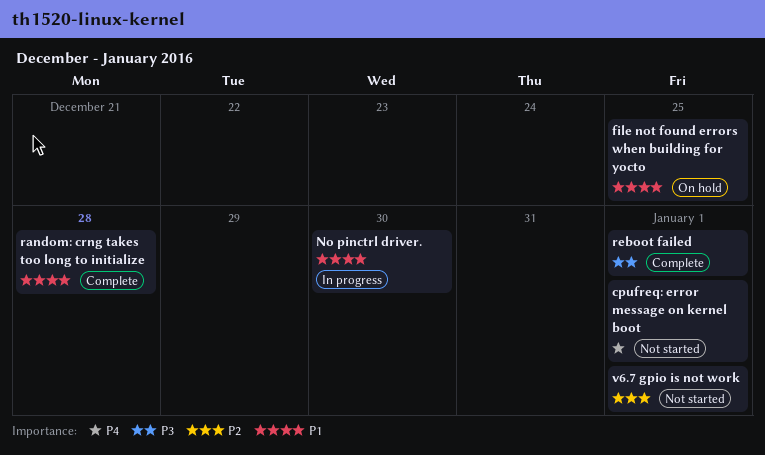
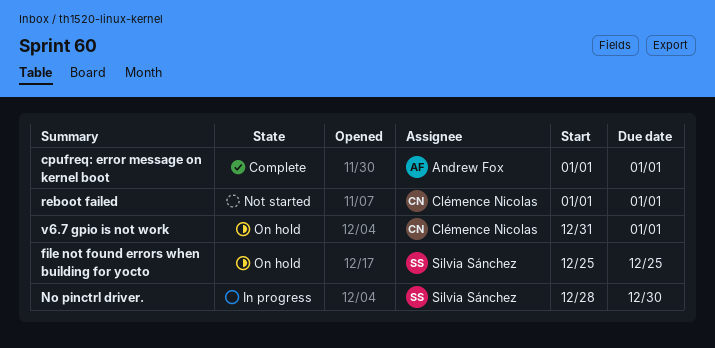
cpufreq: error message on kernel boot, status: Not started -> Complete
random: crng takes too long to initialize: present -> none
reboot failed, status: Complete -> Not started
v6.7 gpio is not work, status: Not started -> On hold

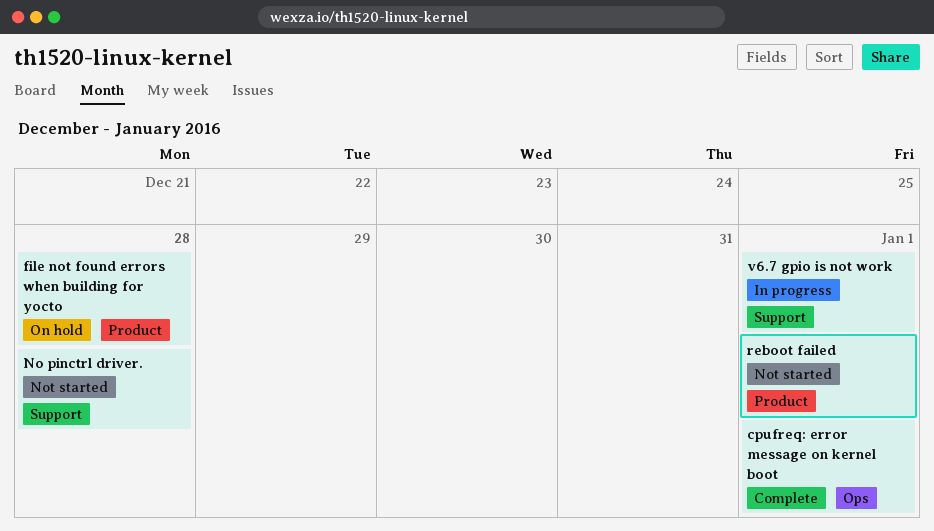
file not found errors when building for yocto, due: Dec 25 -> Dec 28
No pinctrl driver., status: In progress -> Not started
No pinctrl driver., due: Dec 30 -> Dec 28
v6.7 gpio is not work, status: On hold -> In progress

